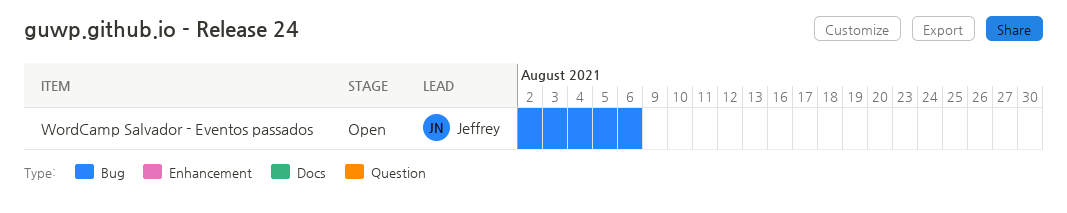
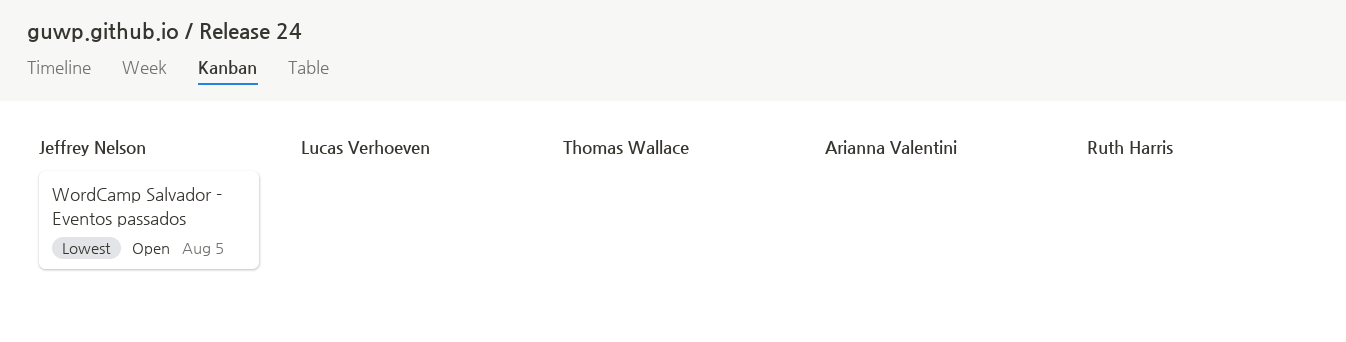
WordCamp Salvador - Eventos passados, due: Aug 6 -> Aug 5

